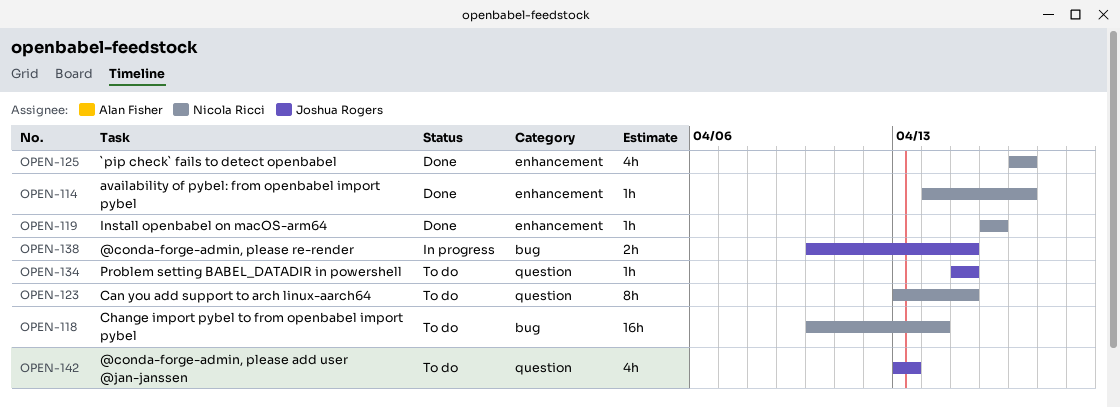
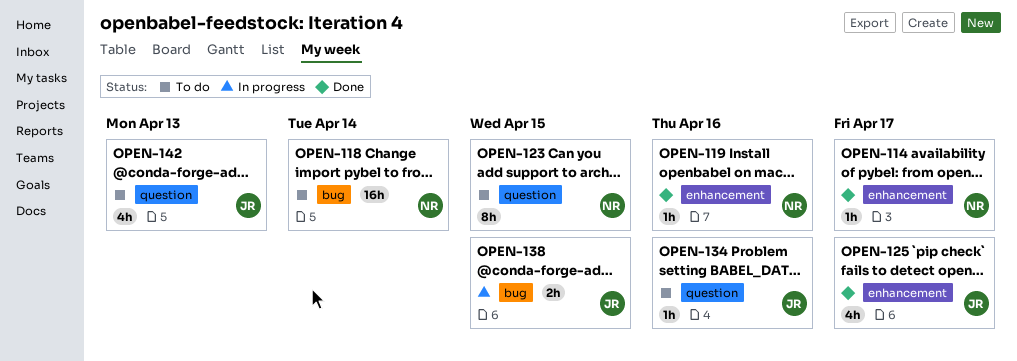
OPEN-125, owner: Nicola Ricci -> Joshua Rogers
OPEN-134, due: Apr 15 -> Apr 16

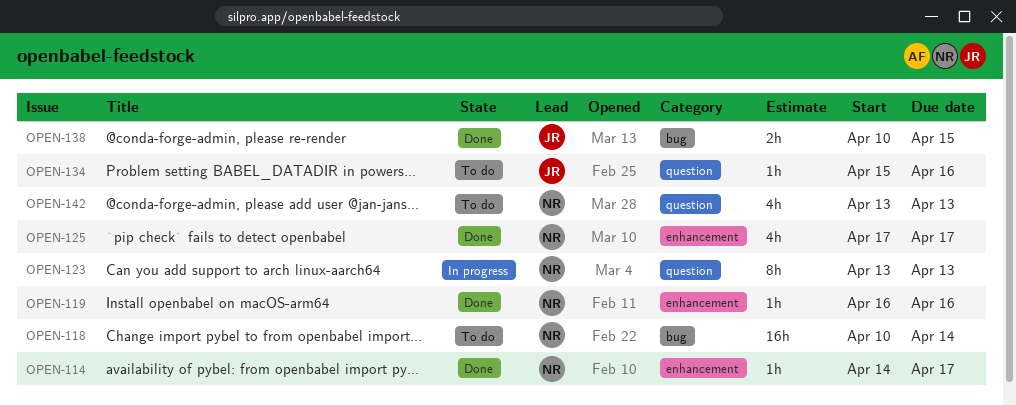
OPEN-123, status: To do -> In progress
OPEN-123, due: Apr 15 -> Apr 13
OPEN-125, owner: JR -> NR
OPEN-138, status: In progress -> Done
OPEN-142, owner: JR -> NR

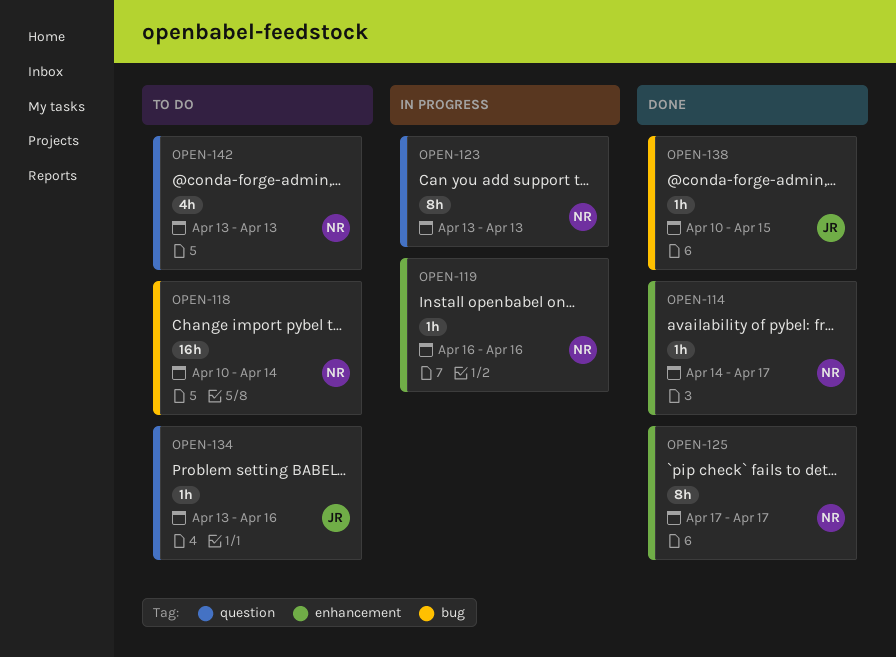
OPEN-119, status: Done -> In progress
OPEN-125, estimate: 4h -> 8h
OPEN-134, start: Apr 15 -> Apr 13
OPEN-138, estimate: 2h -> 1h

